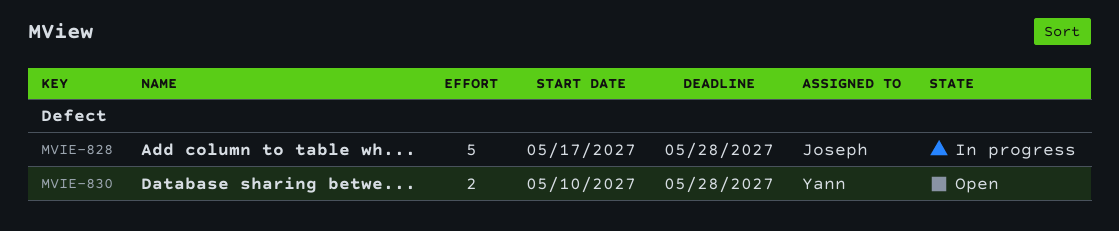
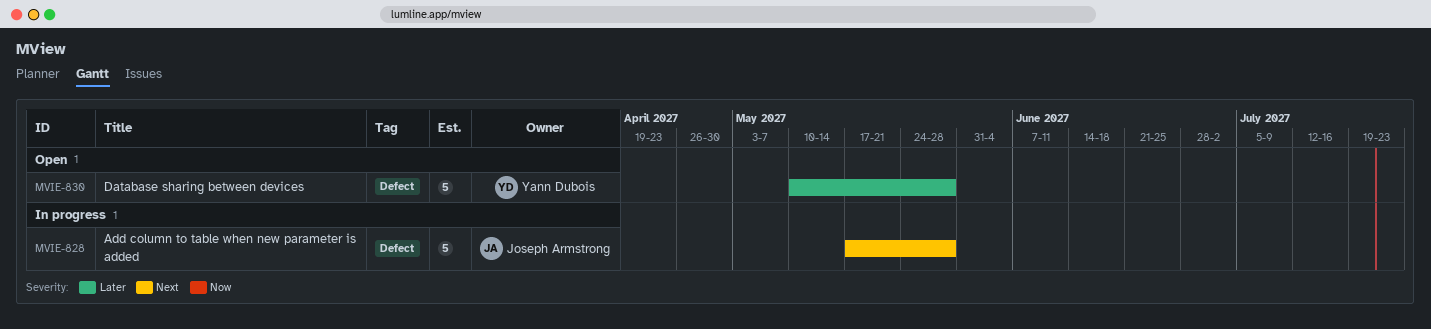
MVIE-830, estimate: 2 -> 5

